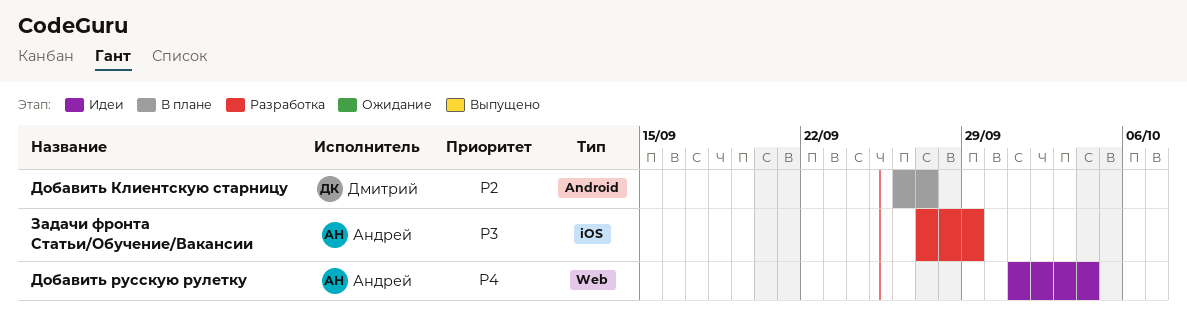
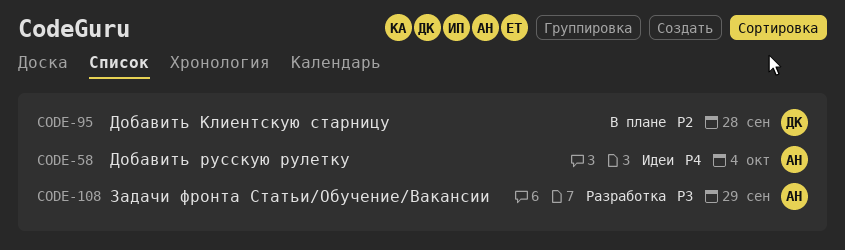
Добавить Клиентскую старницу, due: Sep 27 -> Sep 28

